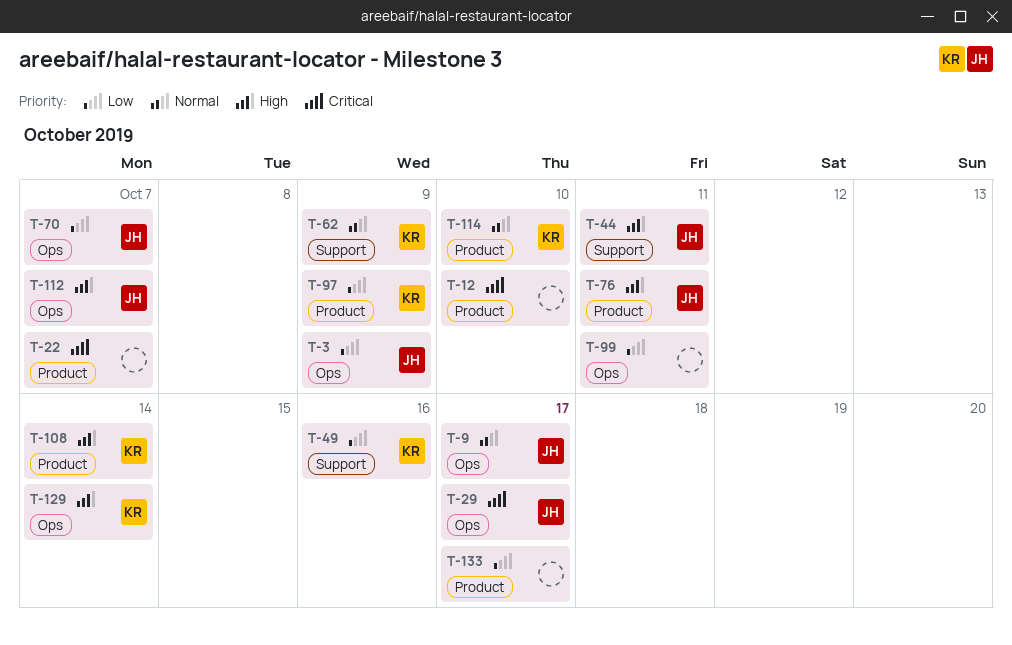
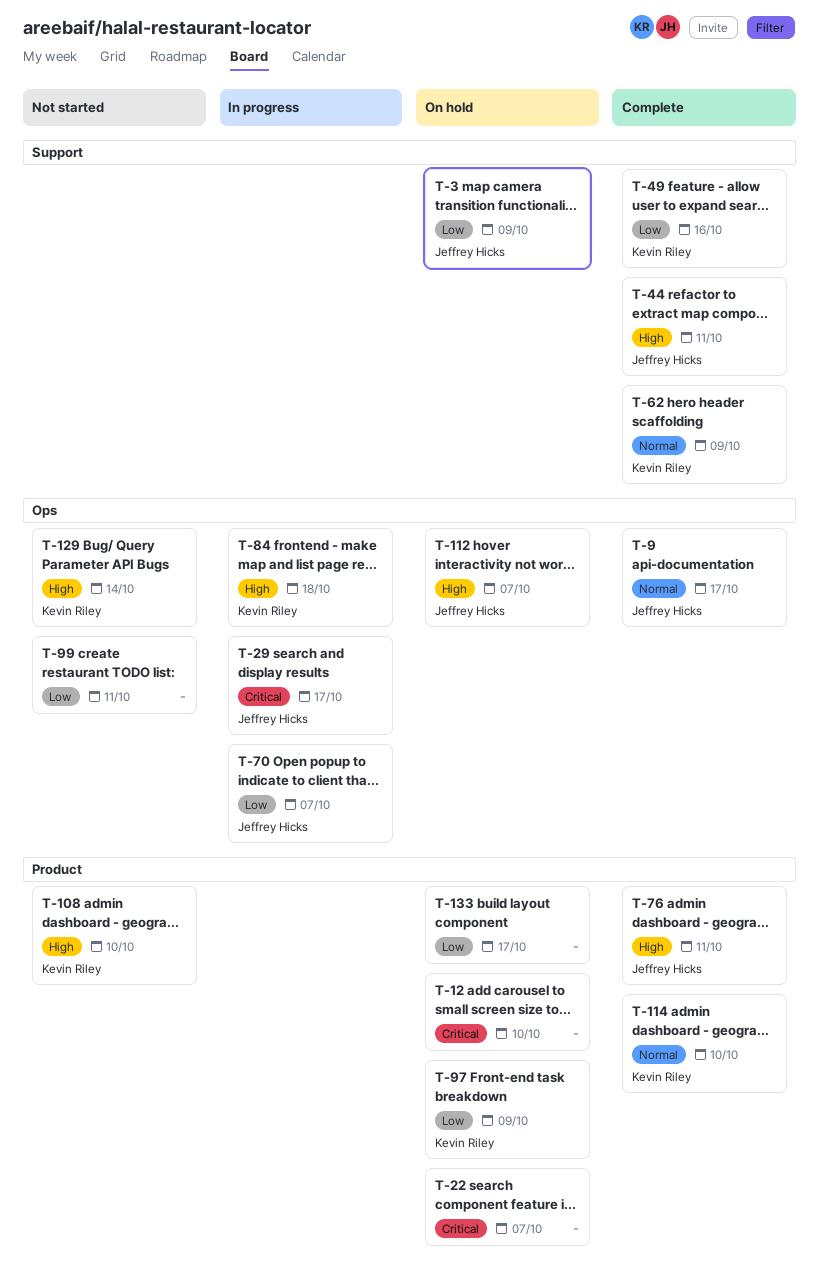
T-3, label: Ops -> Support
T-84: none -> present
T-108, due: Oct 14 -> Oct 10

